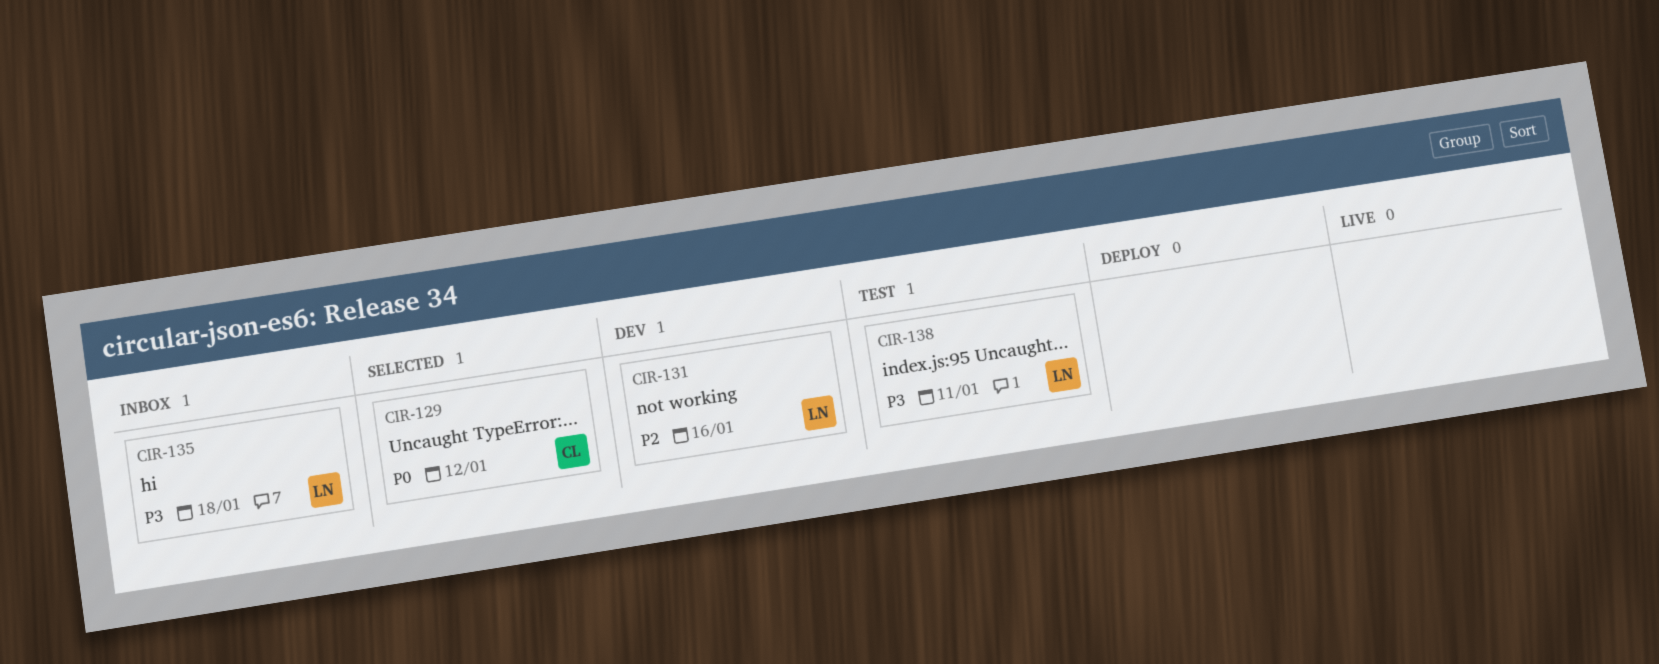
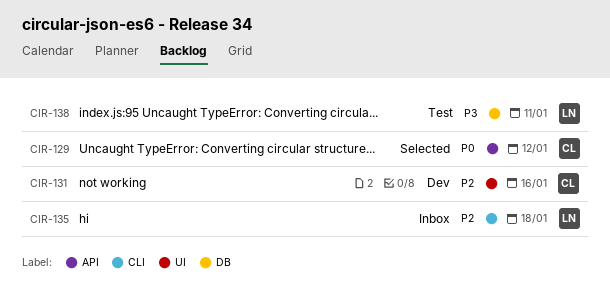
CIR-131, owner: LN -> CL
CIR-135, priority: P3 -> P2

